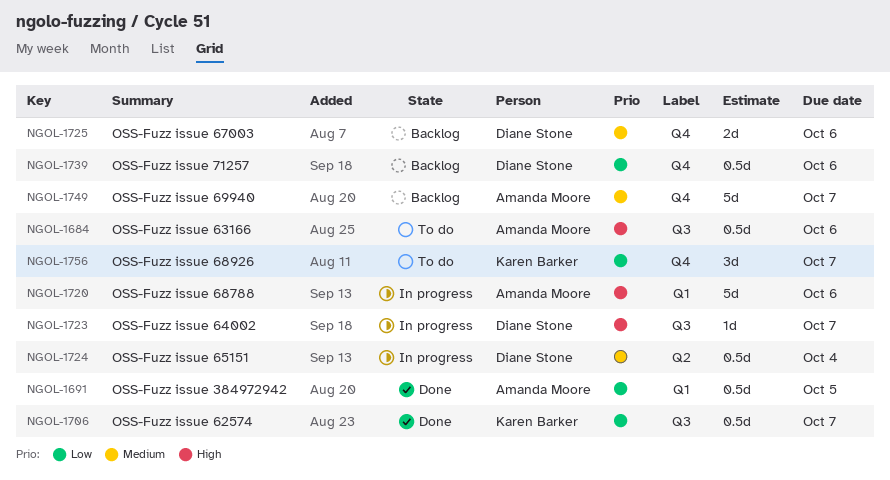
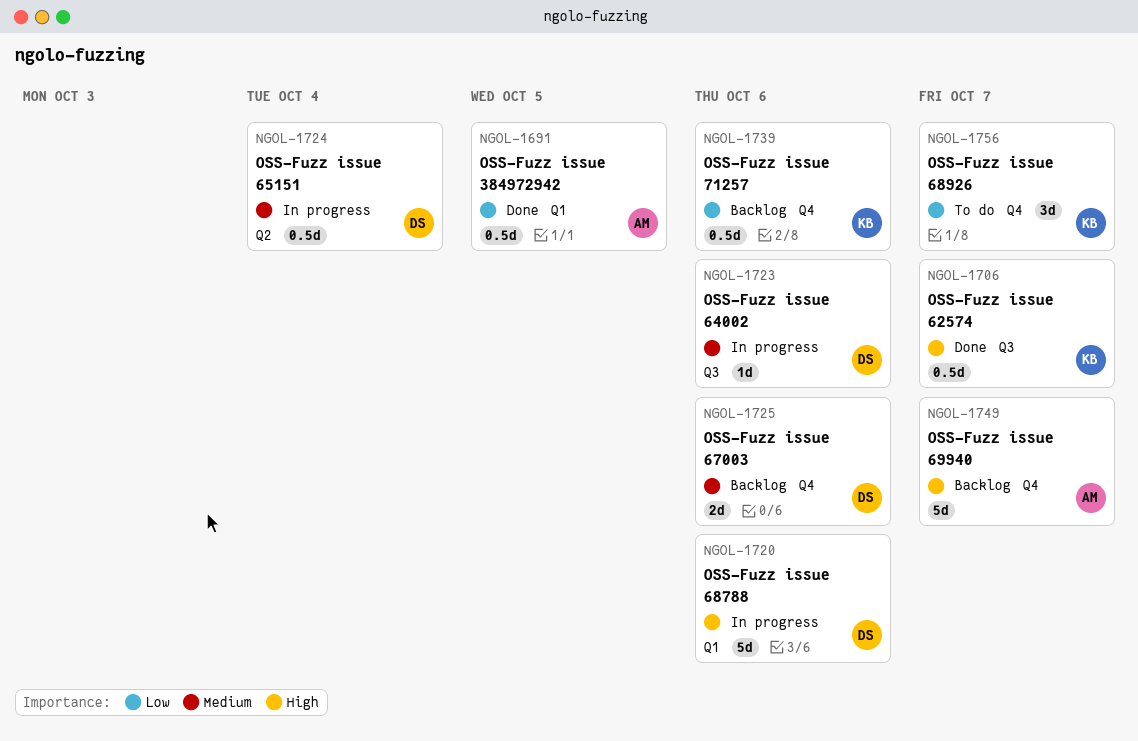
NGOL-1684: present -> none
NGOL-1706, priority: Low -> High
NGOL-1720, owner: Amanda Moore -> Diane Stone
NGOL-1723, priority: High -> Medium
NGOL-1723, due: Oct 7 -> Oct 6
NGOL-1739, owner: Diane Stone -> Karen Barker
NGOL-1749, priority: Medium -> High

